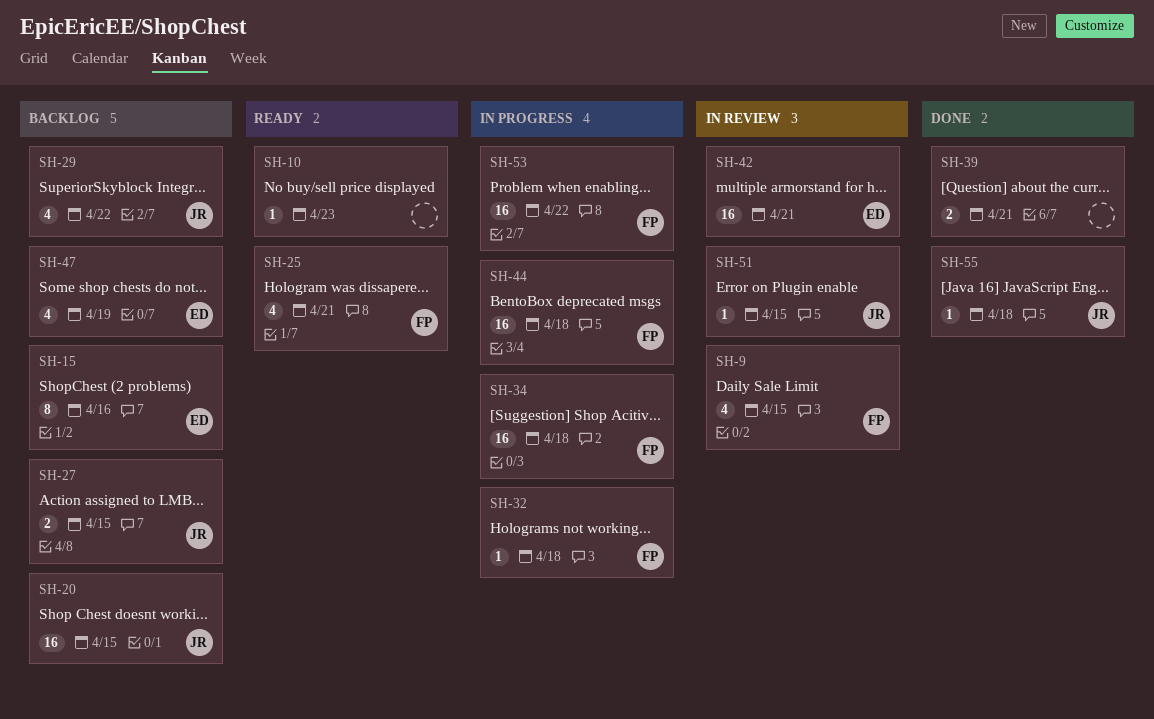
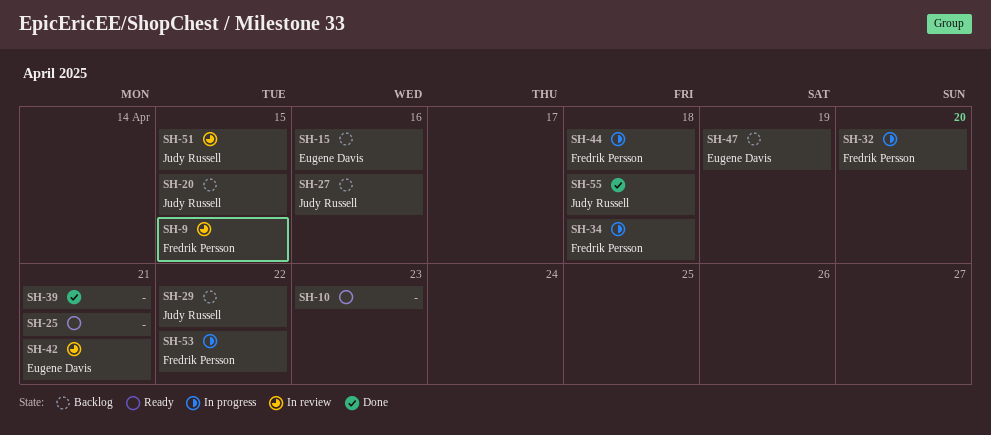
SH-25, owner: Fredrik Persson -> none
SH-27, due: Apr 15 -> Apr 16
SH-32, due: Apr 18 -> Apr 20

